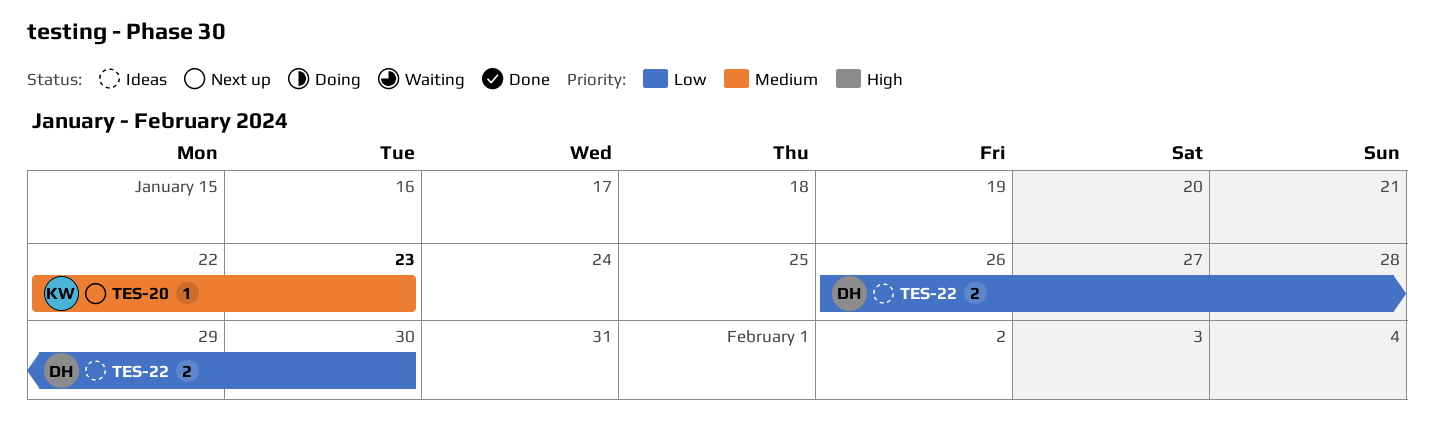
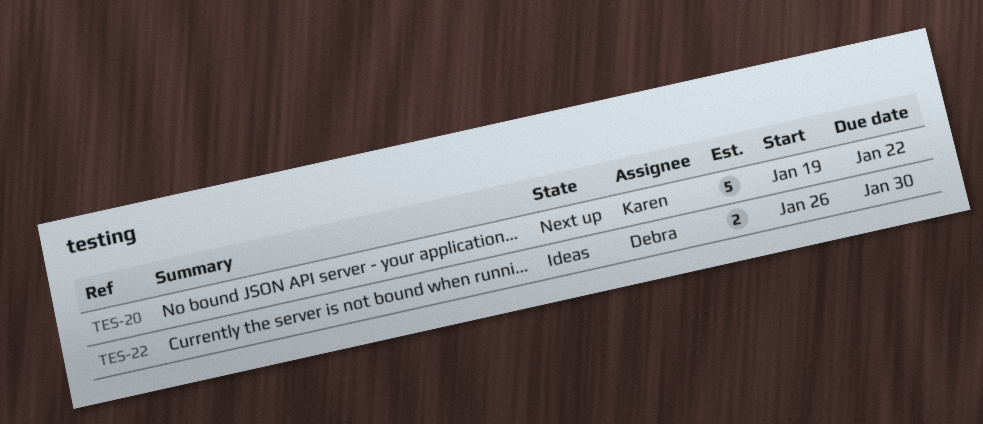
TES-20, estimate: 1 -> 5
TES-20, start: Jan 22 -> Jan 19
TES-20, due: Jan 23 -> Jan 22

